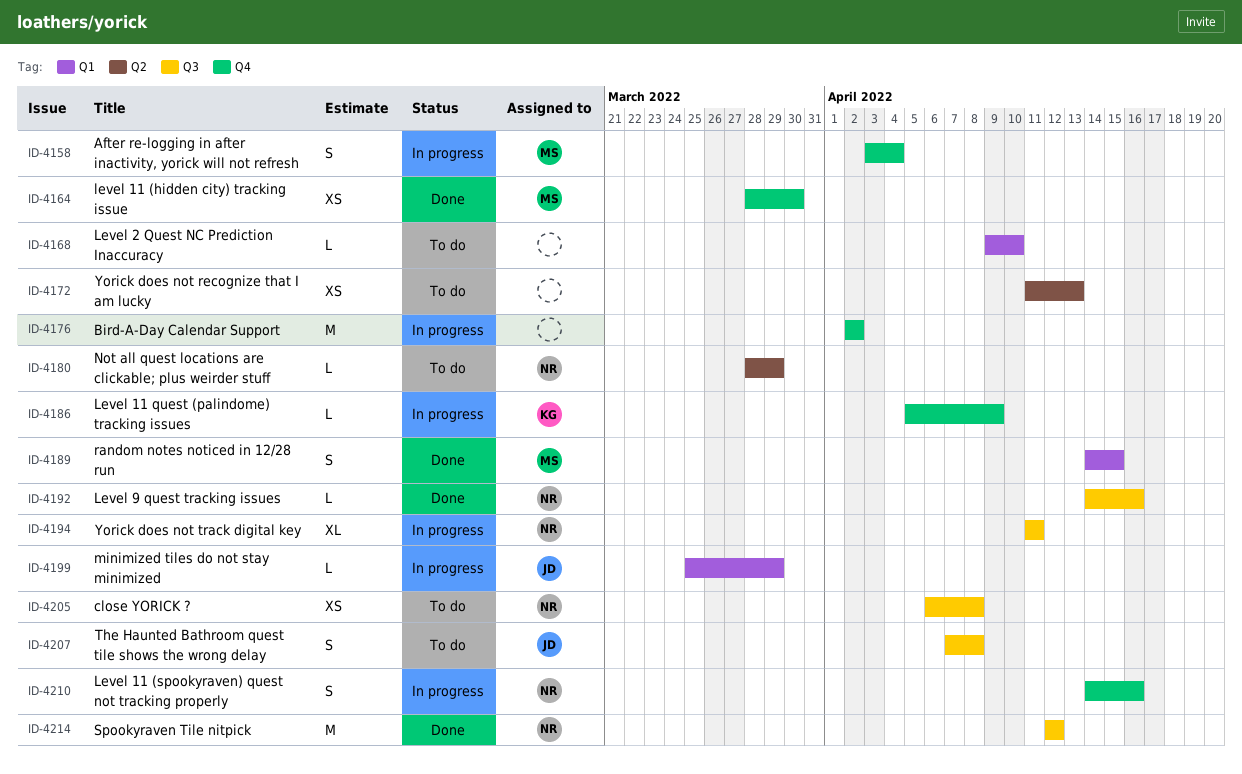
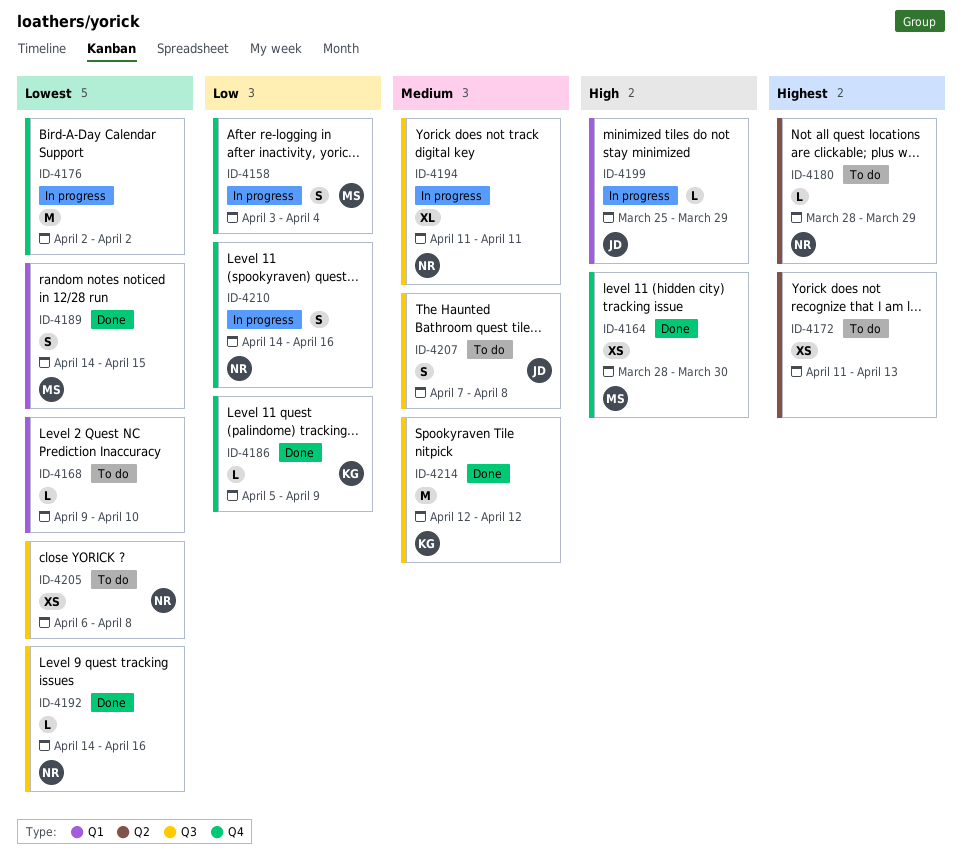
ID-4186, status: In progress -> Done
ID-4214, owner: NR -> KG

